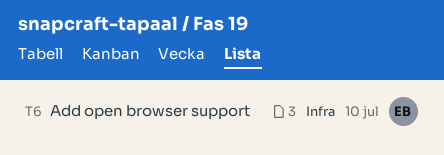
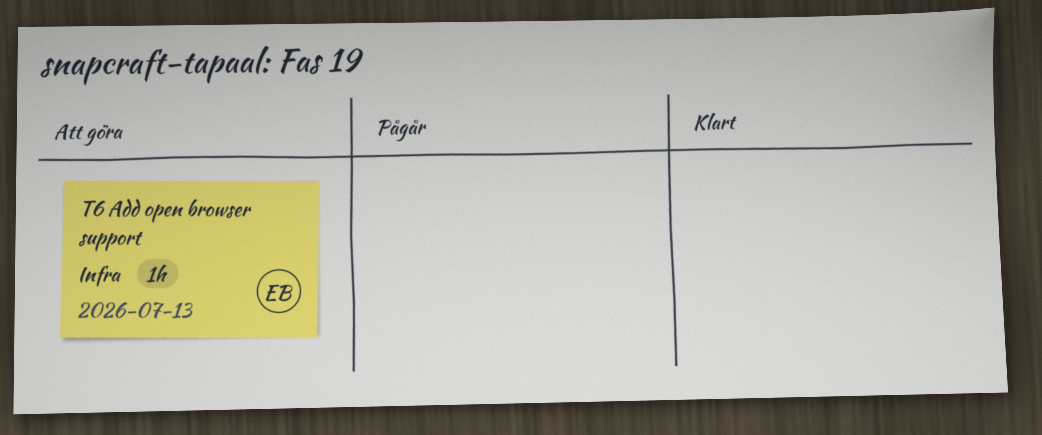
T6, due: Jul 10 -> Jul 13

